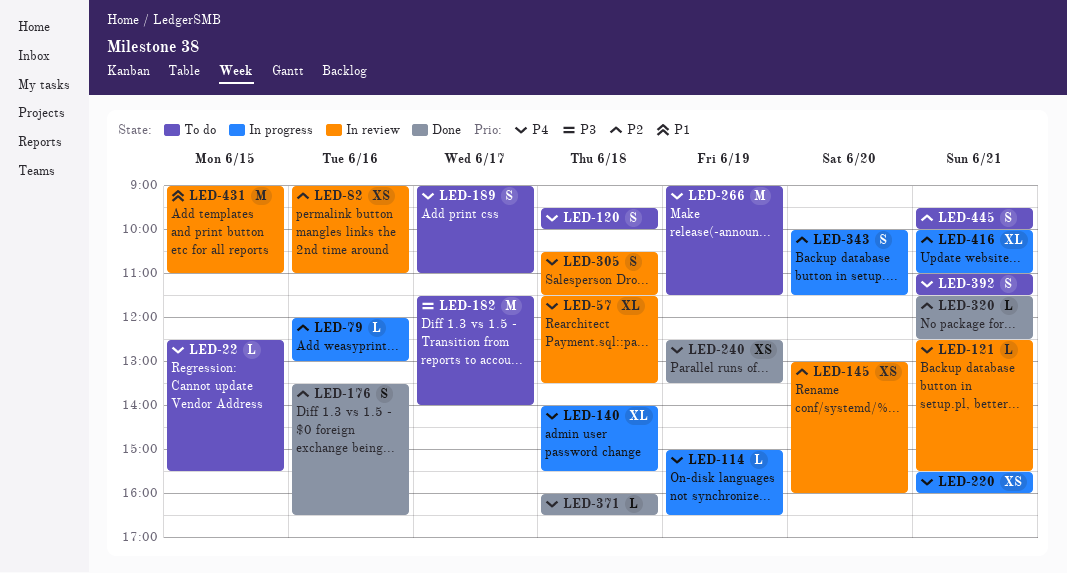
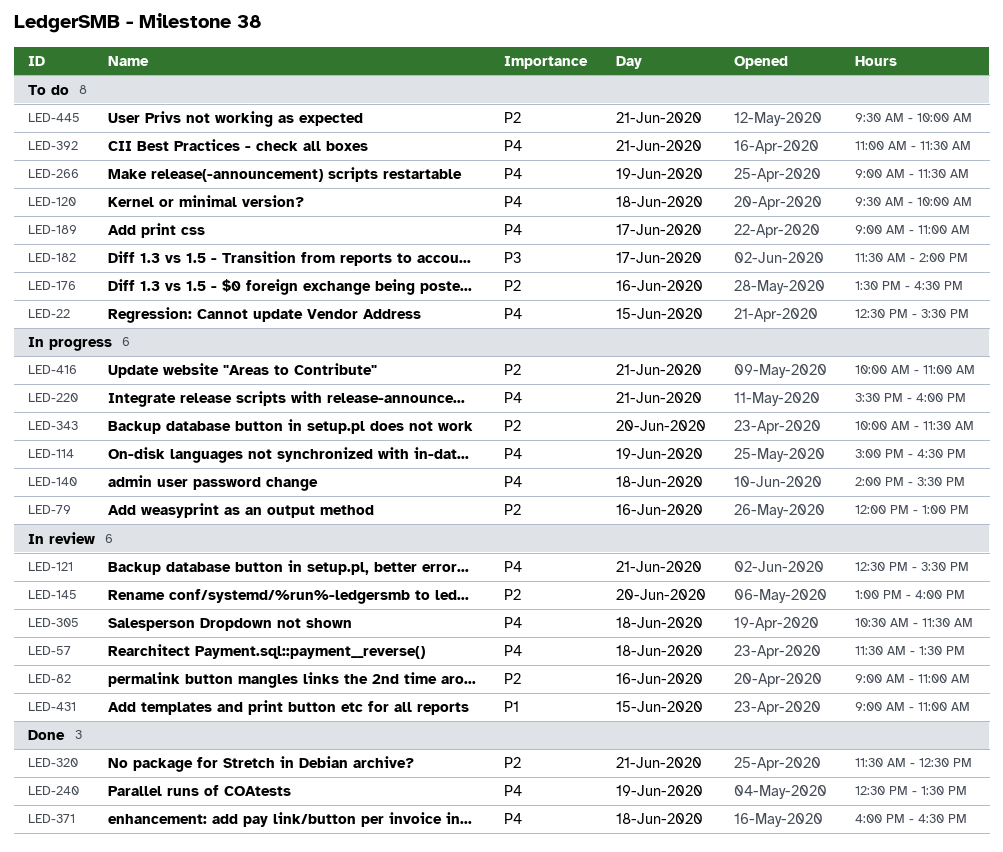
LED-176, status: Done -> To do

